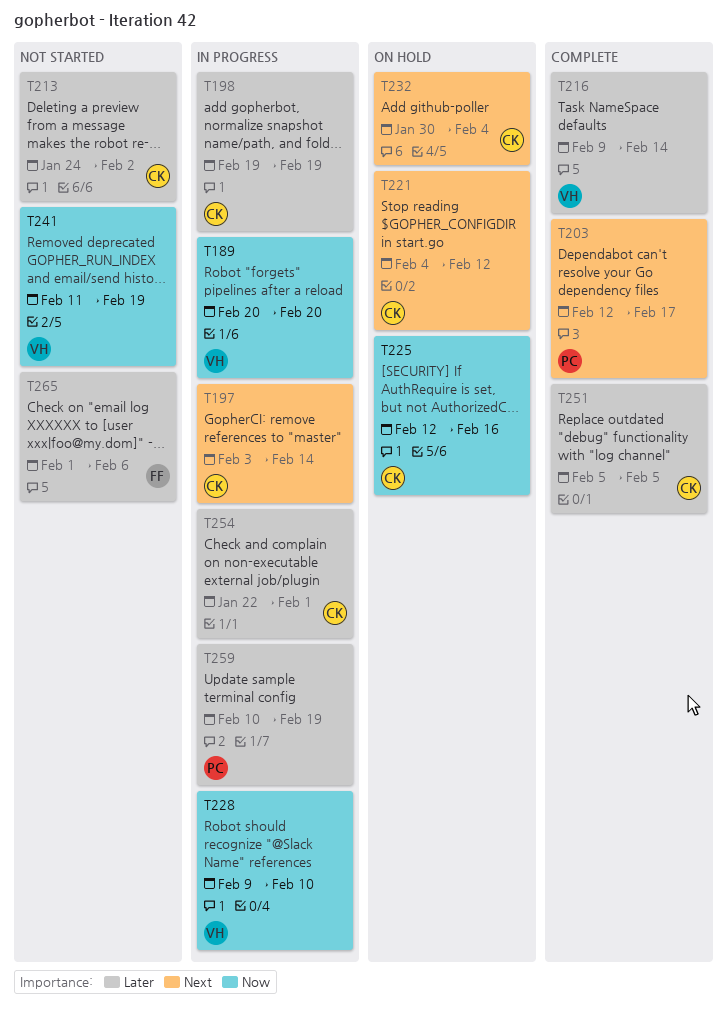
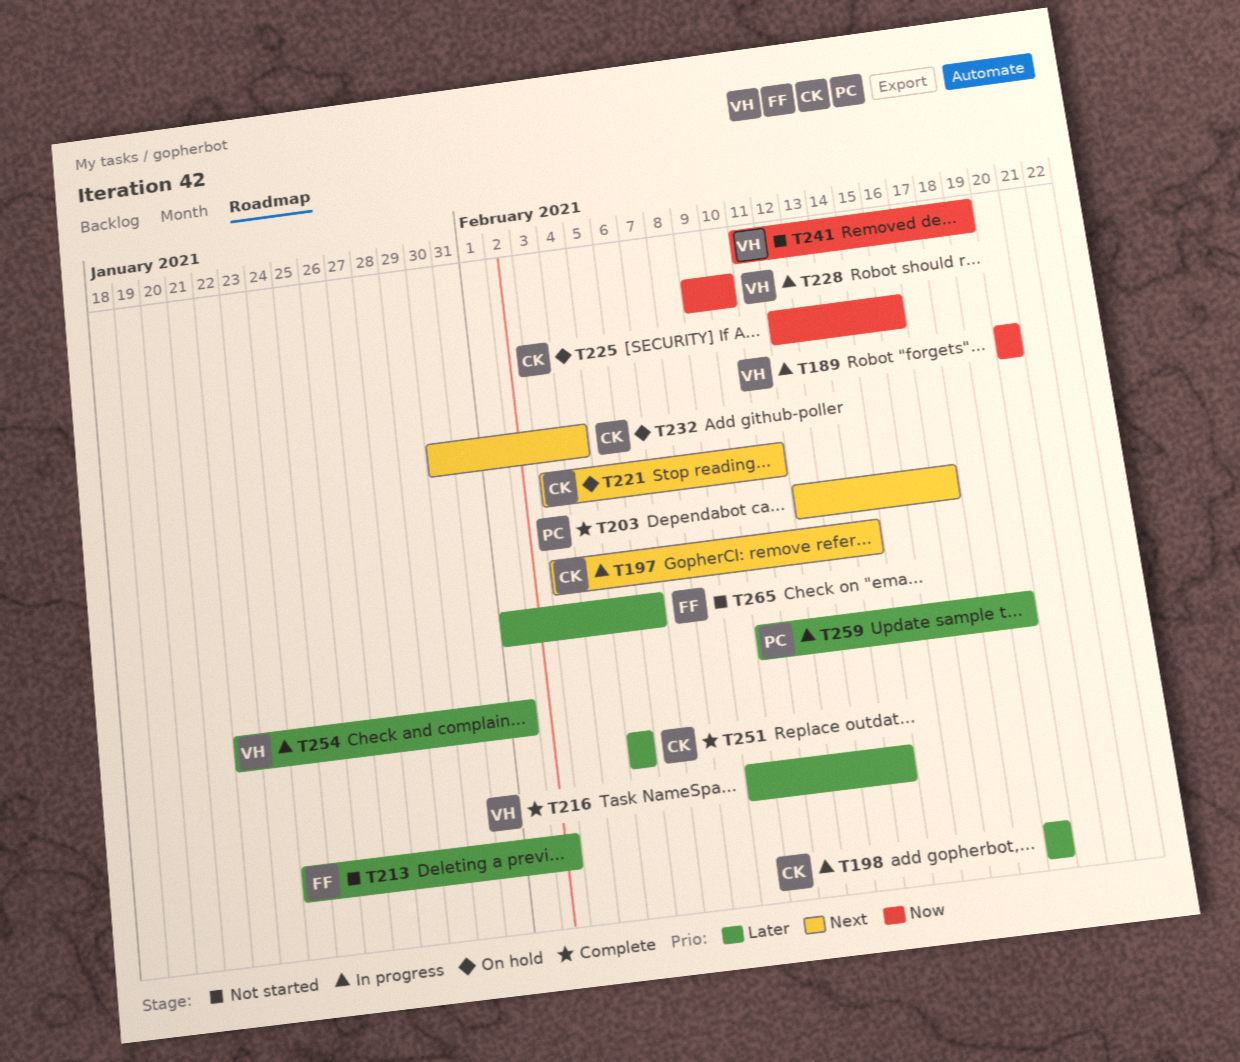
T213, owner: CK -> FF
T221, start: Feb 4 -> Feb 3
T221, due: Feb 12 -> Feb 11
T254, owner: CK -> VH

